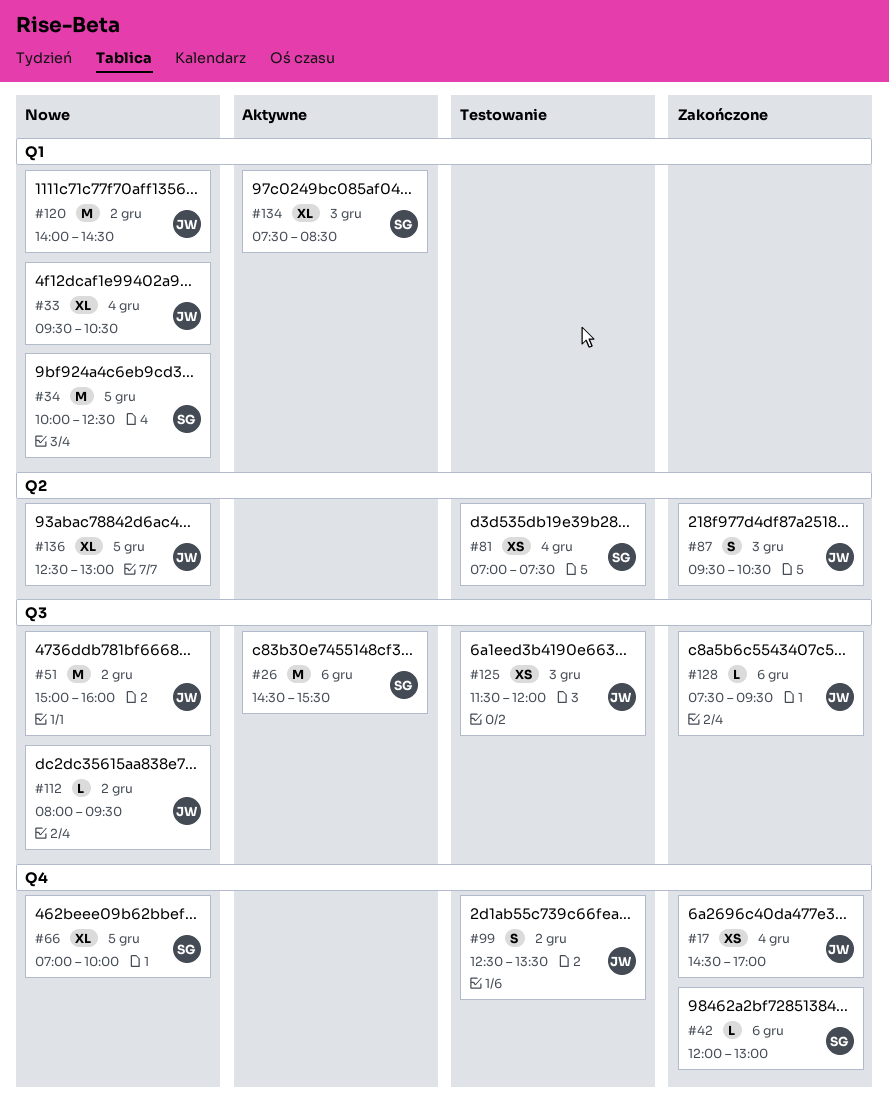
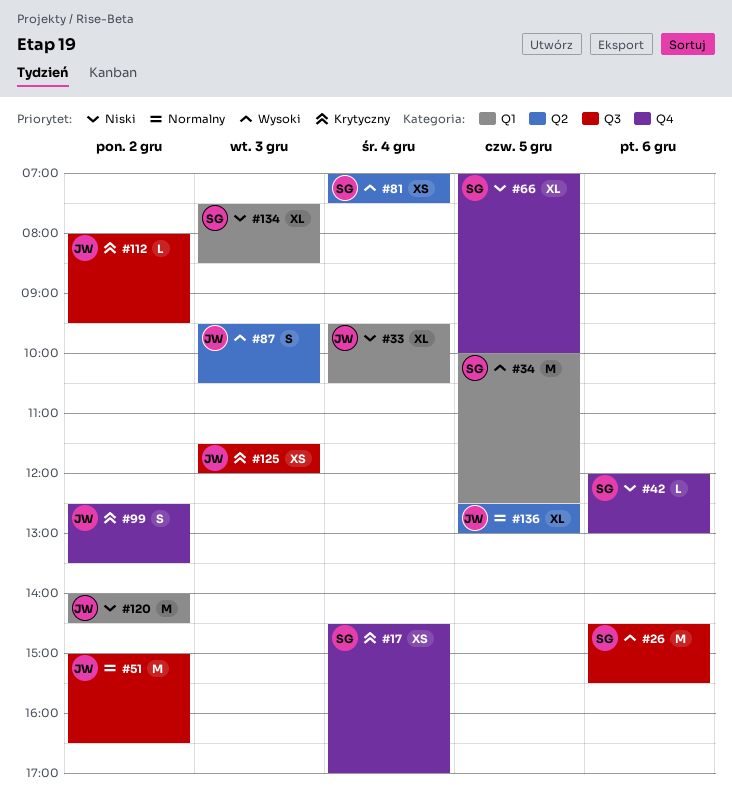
#17, owner: JW -> SG
#51, ends: 16:00 -> 16:30
#128: present -> none

